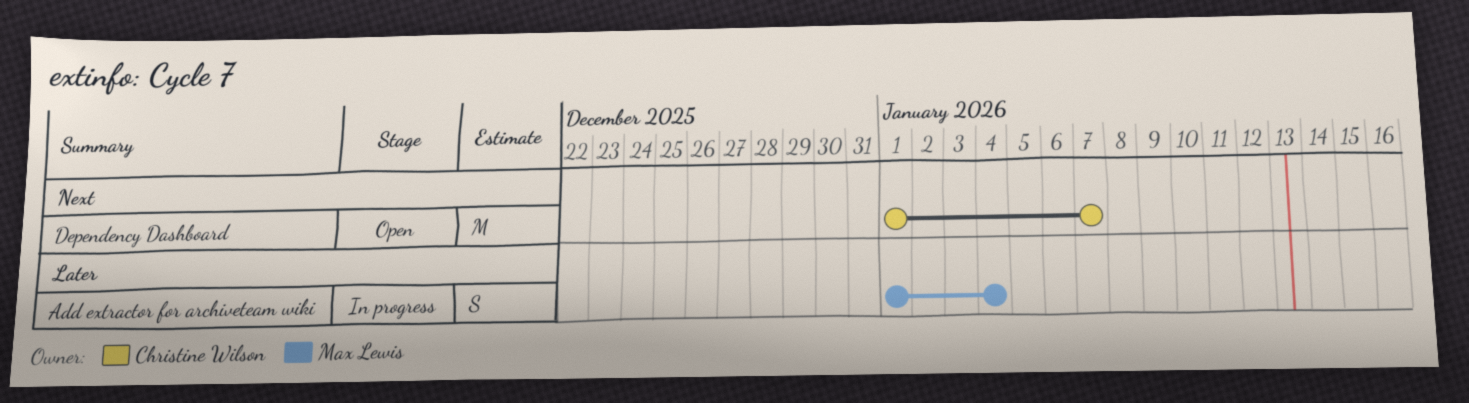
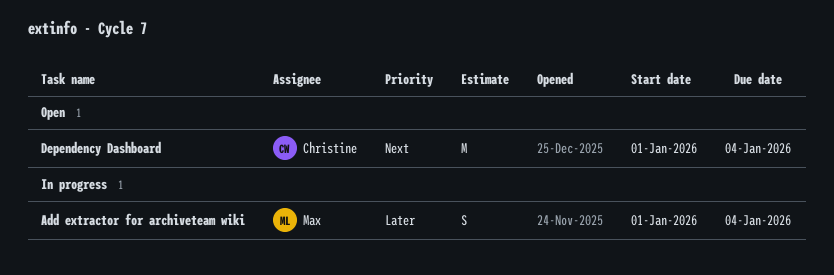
Dependency Dashboard, due: Jan 7 -> Jan 4

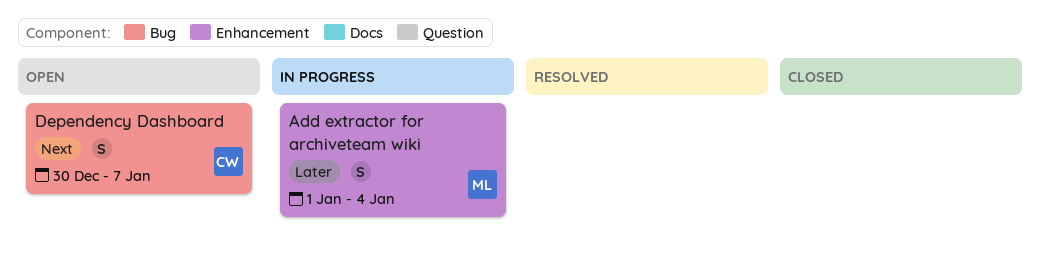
Dependency Dashboard, estimate: M -> S
Dependency Dashboard, start: Jan 1 -> Dec 30
Dependency Dashboard, due: Jan 4 -> Jan 7

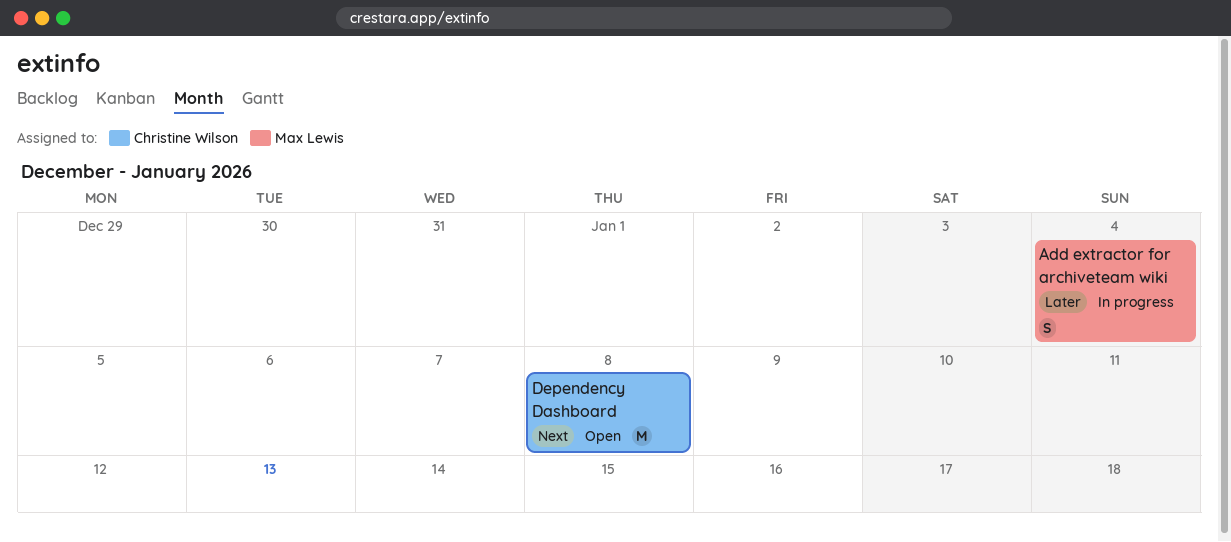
Dependency Dashboard, estimate: S -> M
Dependency Dashboard, due: Jan 7 -> Jan 8

